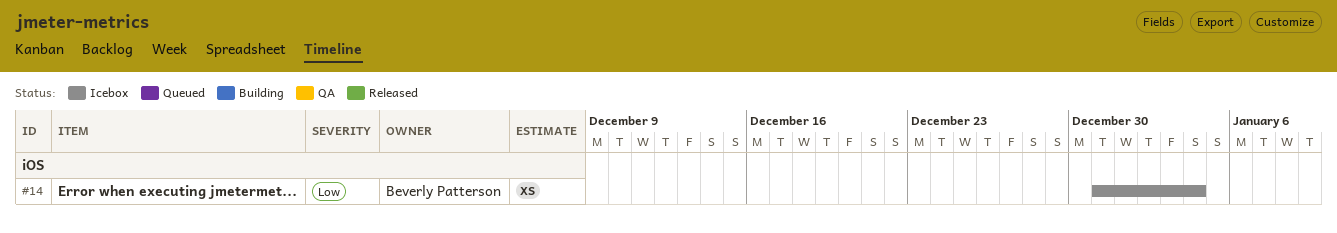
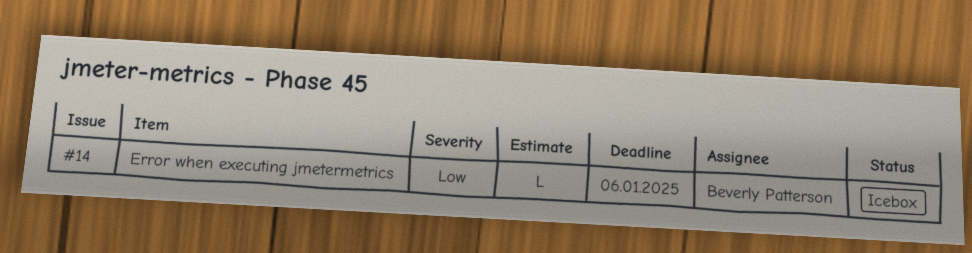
#14, estimate: XS -> L
#14, due: Jan 4 -> Jan 6

